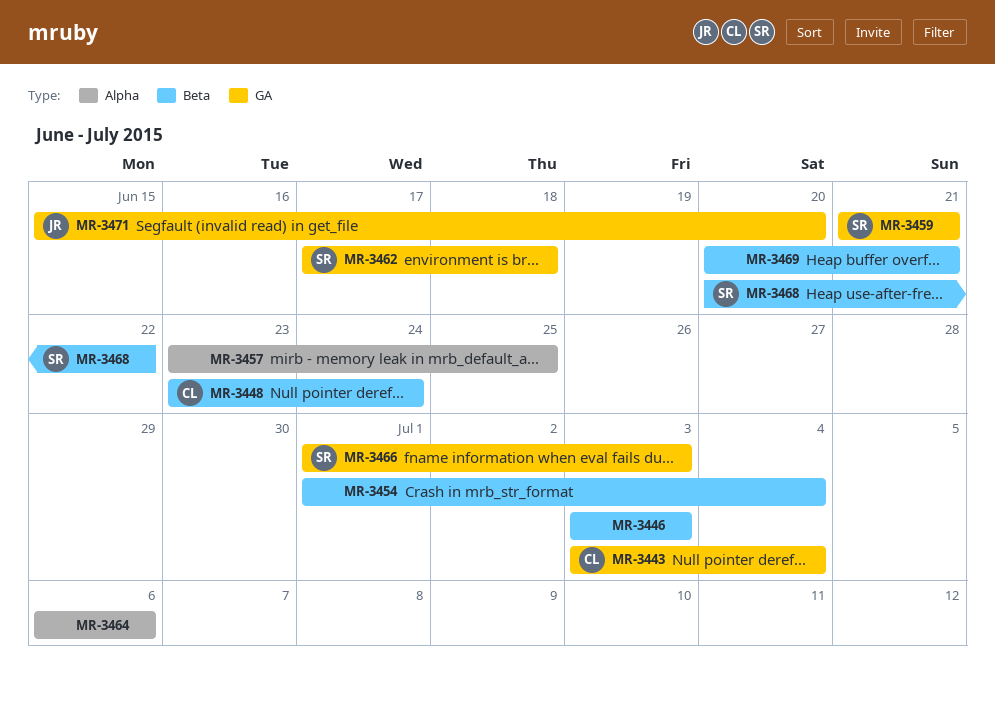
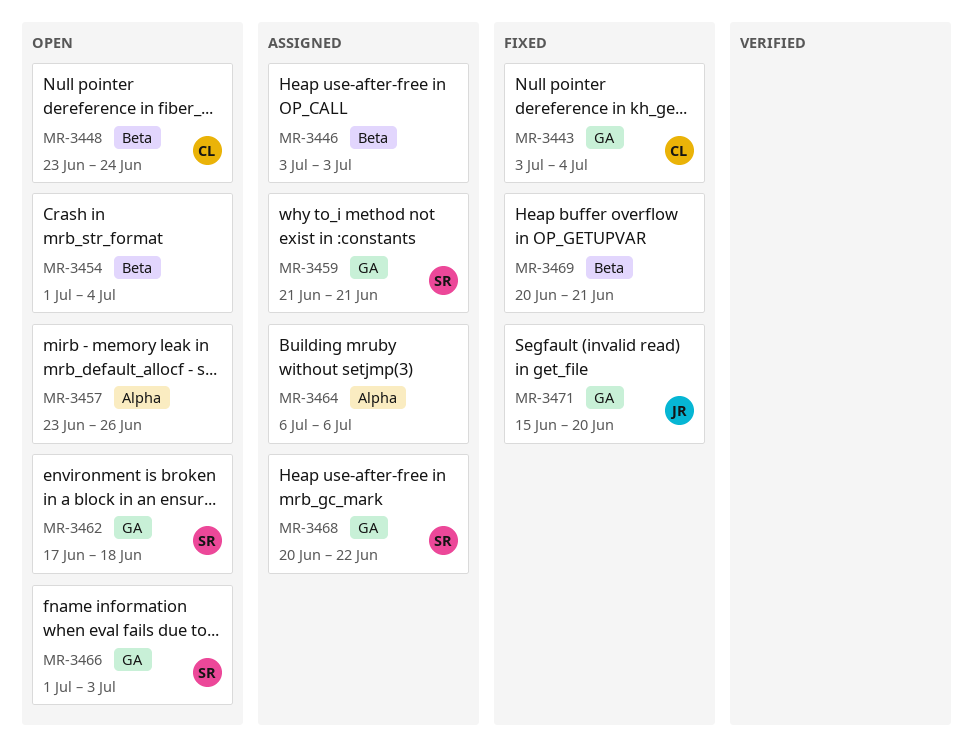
MR-3457, due: Jun 25 -> Jun 26
MR-3468, label: Beta -> GA

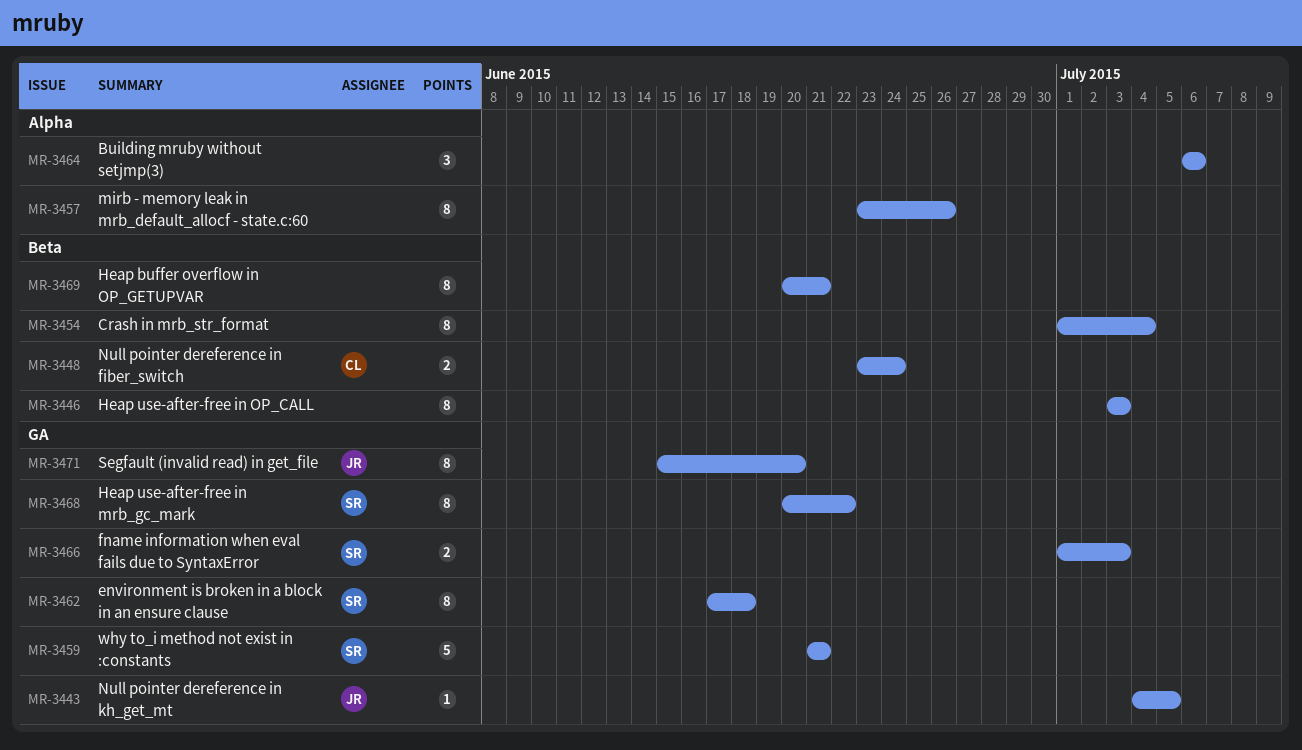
MR-3443, owner: CL -> JR
MR-3443, start: Jul 3 -> Jul 4
MR-3443, due: Jul 4 -> Jul 5

